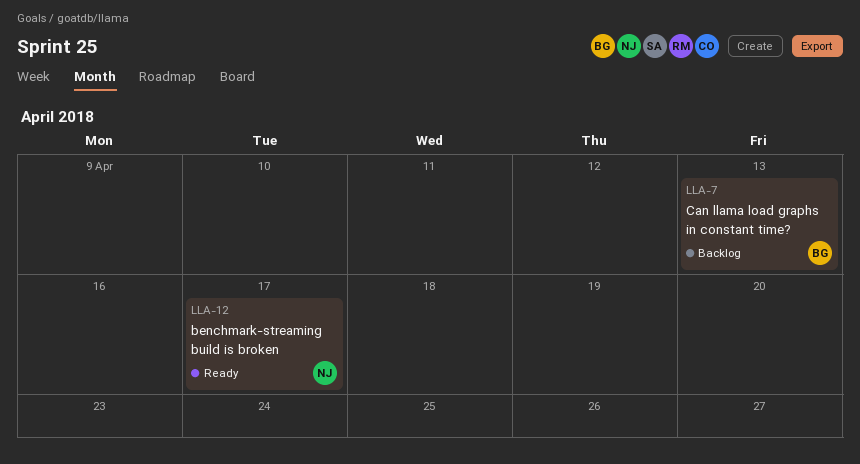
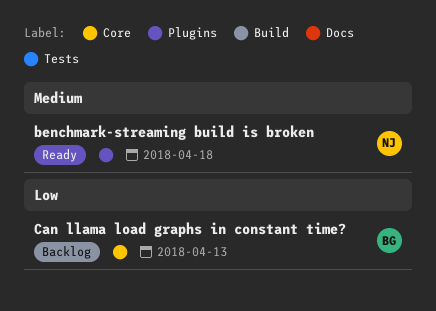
benchmark-streaming build is broken, due: Apr 17 -> Apr 18

